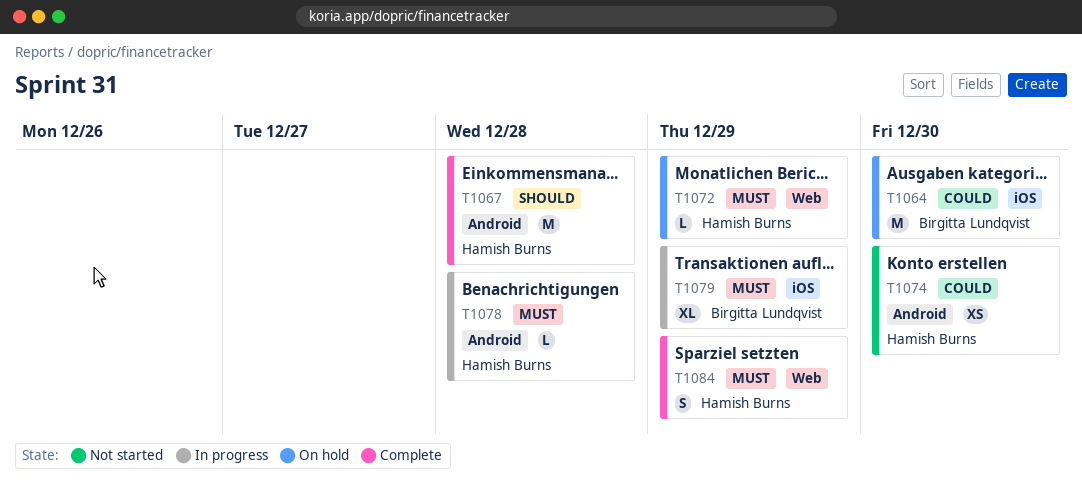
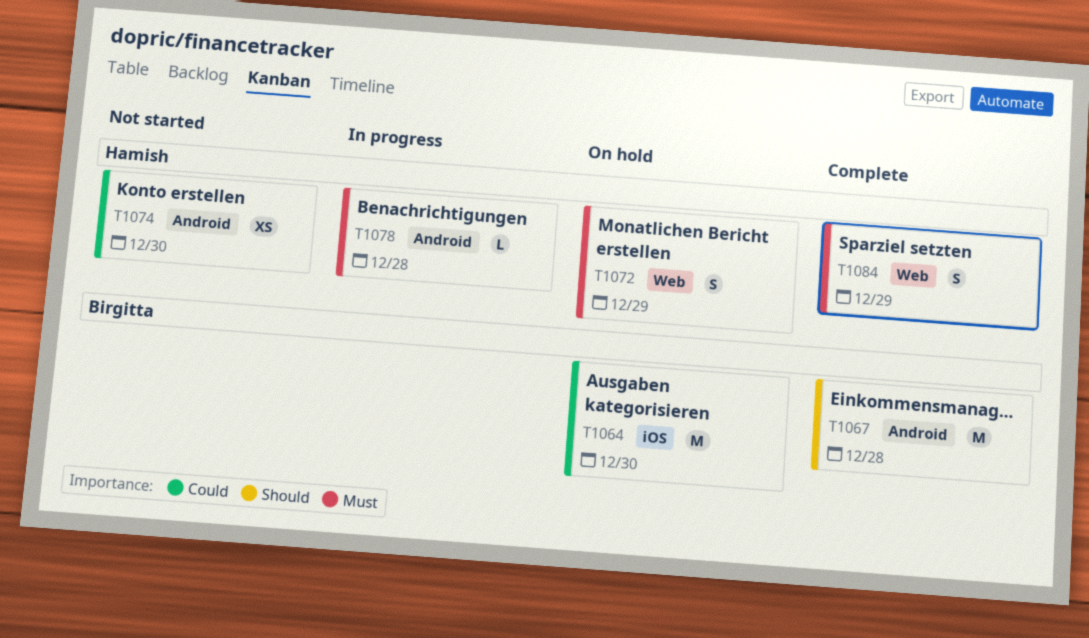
T1067, owner: Hamish Burns -> Birgitta Lundqvist
T1072, estimate: L -> S
T1079: present -> none

